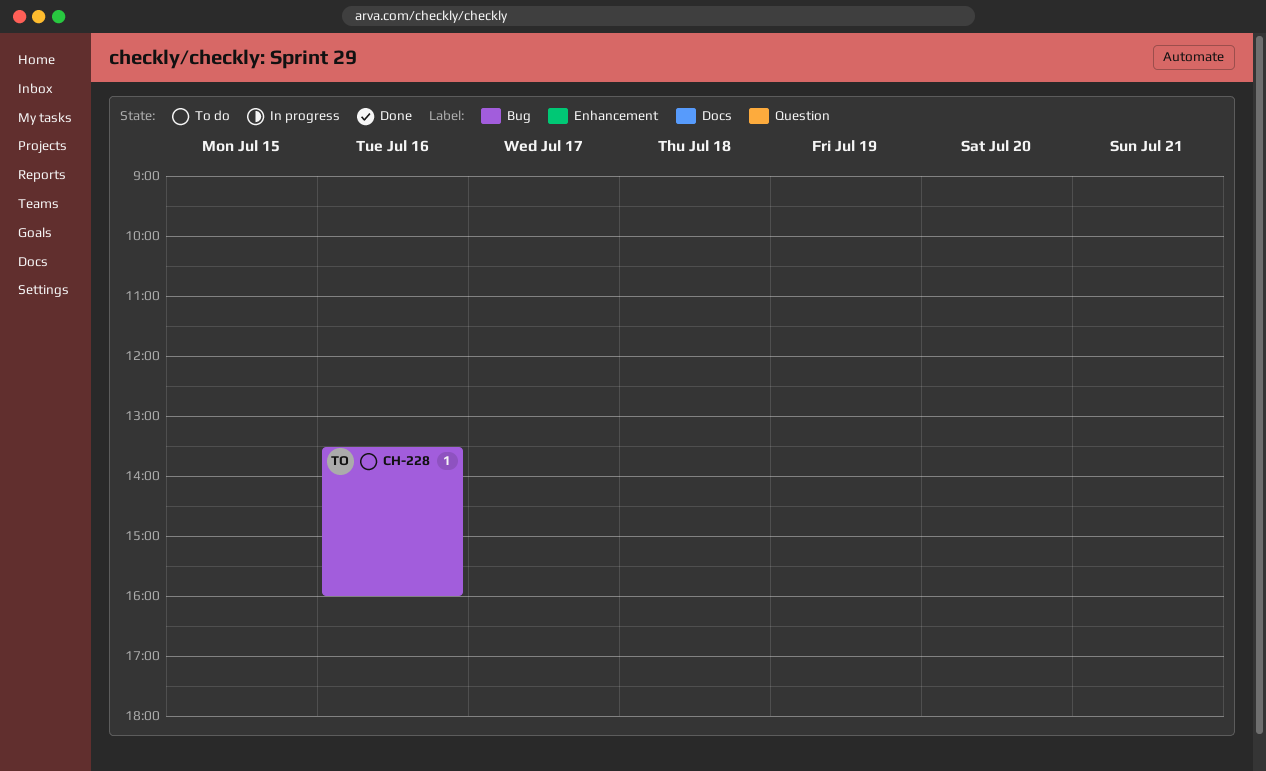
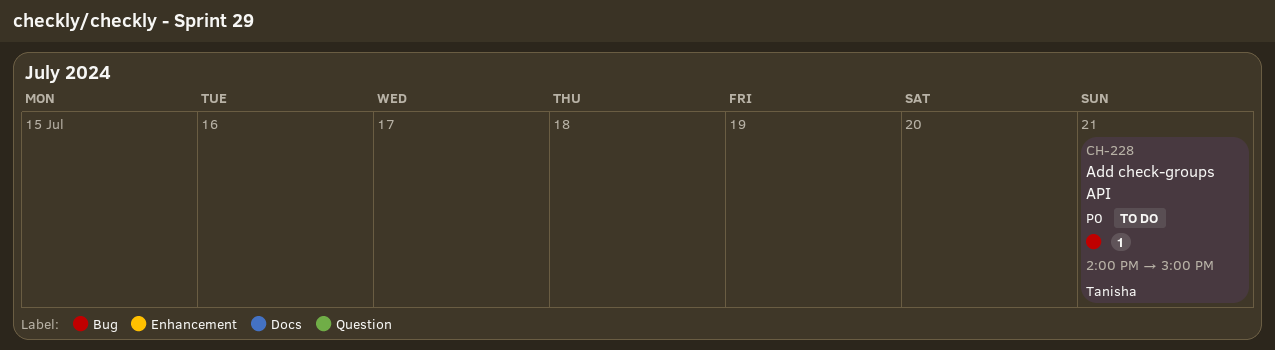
CH-228, day: Jul 16 -> Jul 21
CH-228, begins: 13:30 -> 14:00
CH-228, ends: 16:00 -> 15:00

